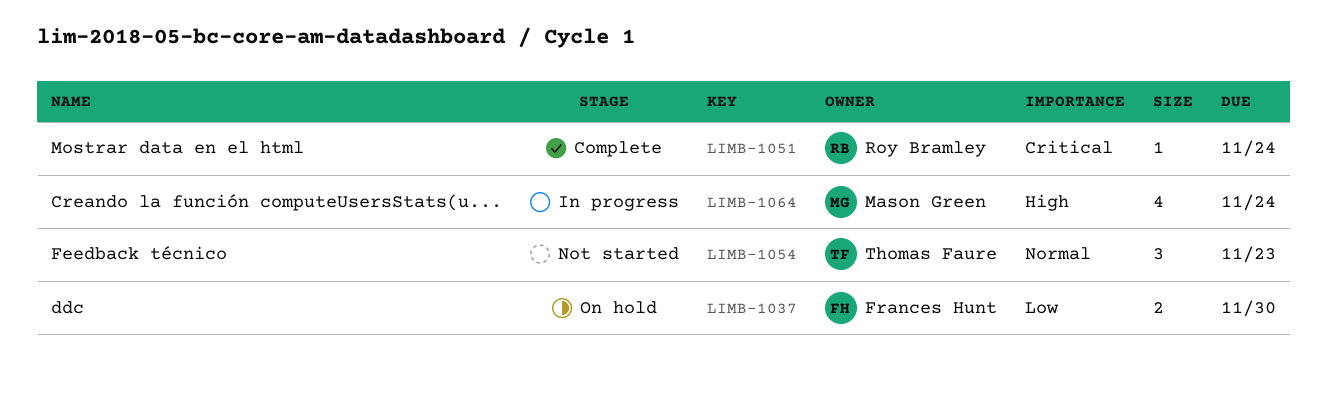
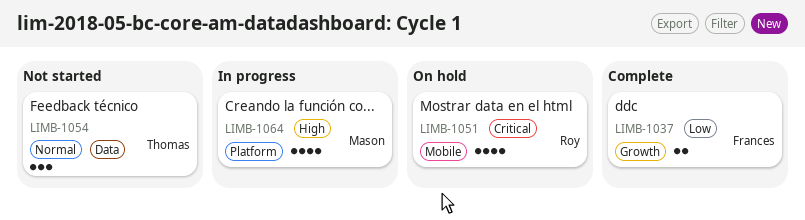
LIMB-1037, status: On hold -> Complete
LIMB-1051, status: Complete -> On hold
LIMB-1051, estimate: 1 -> 4

